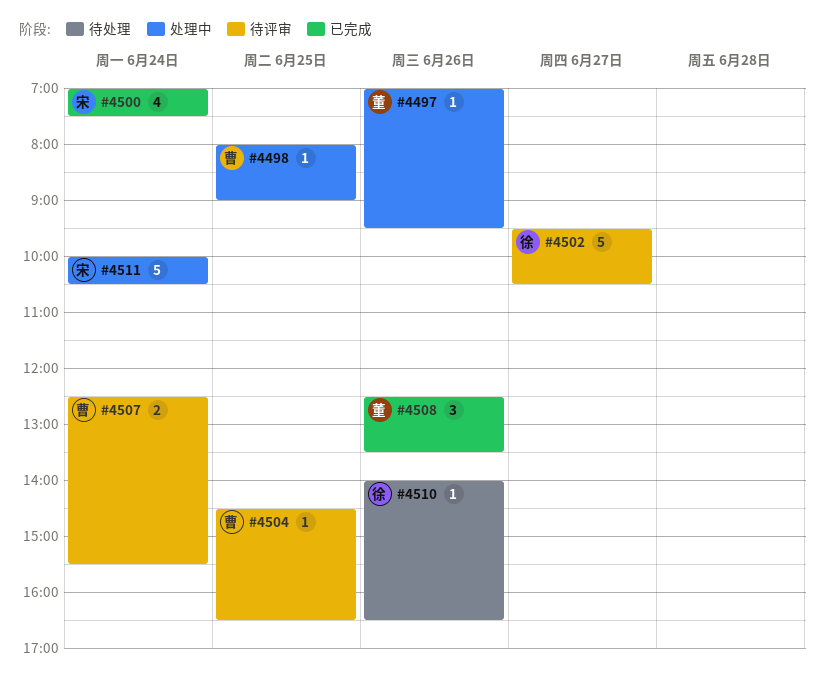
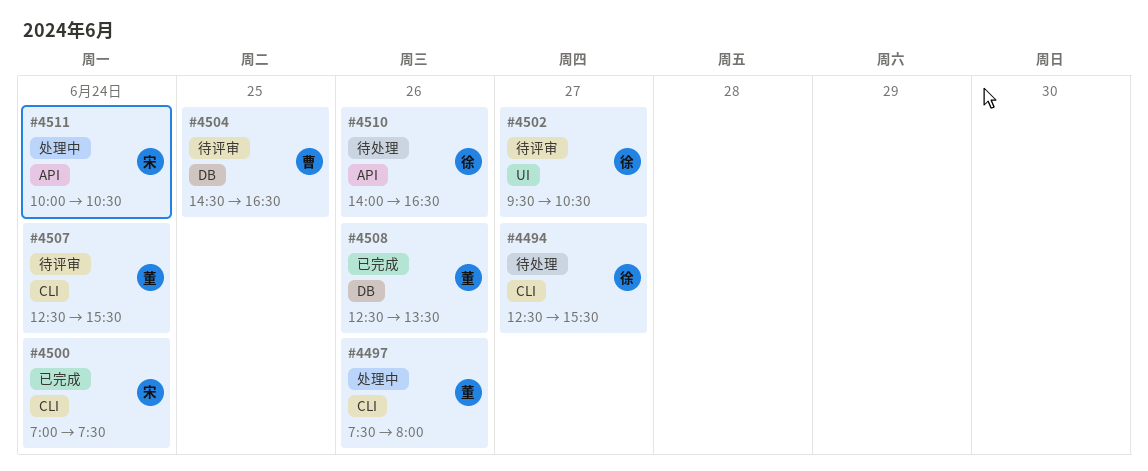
#4494: none -> present
#4497, begins: 07:00 -> 07:30
#4497, ends: 09:30 -> 08:00
#4498: present -> none
#4507, owner: 曹 -> 董

